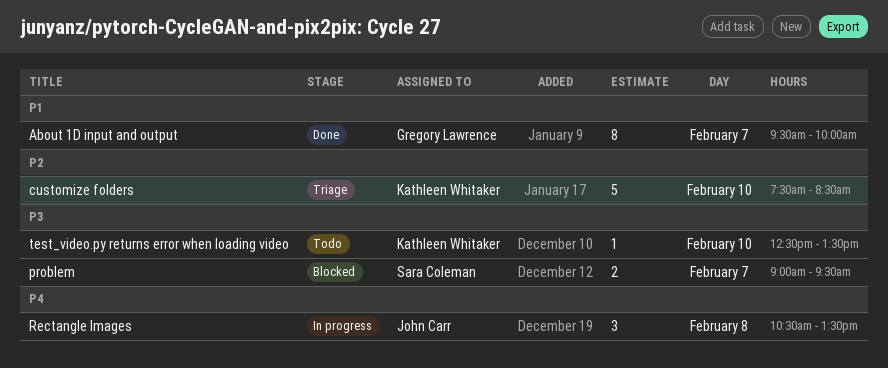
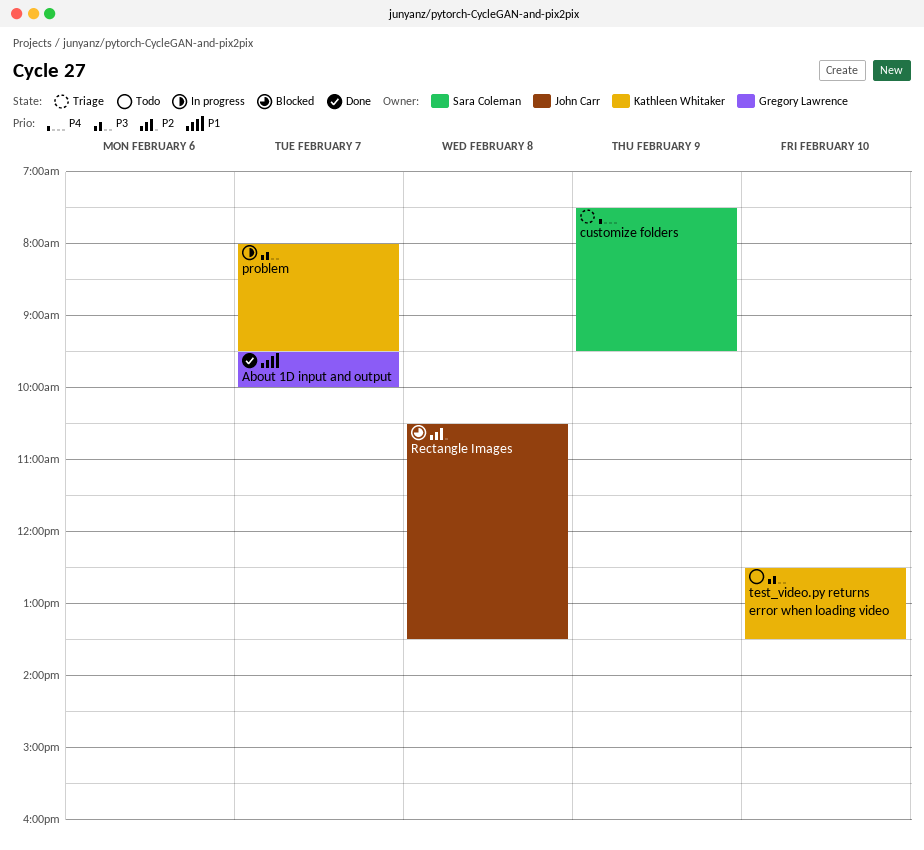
customize folders, owner: Kathleen Whitaker -> Sara Coleman
customize folders, priority: P2 -> P4
customize folders, day: Feb 10 -> Feb 9
customize folders, ends: 08:30 -> 09:30
problem, status: Blocked -> In progress
problem, owner: Sara Coleman -> Kathleen Whitaker
problem, begins: 09:00 -> 08:00
Rectangle Images, status: In progress -> Blocked
Rectangle Images, priority: P4 -> P2

